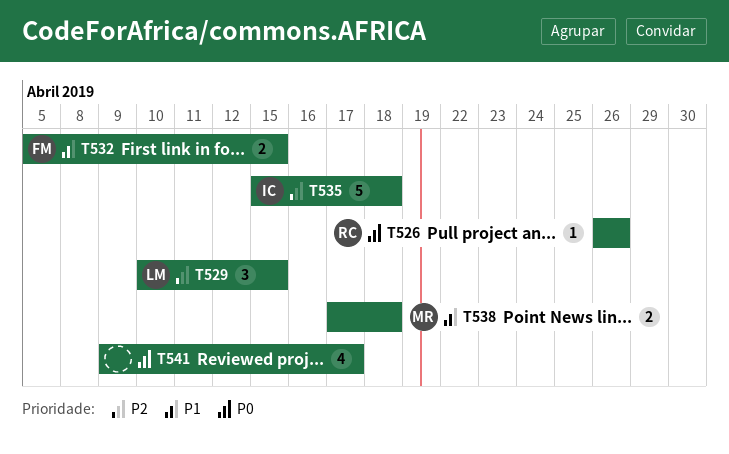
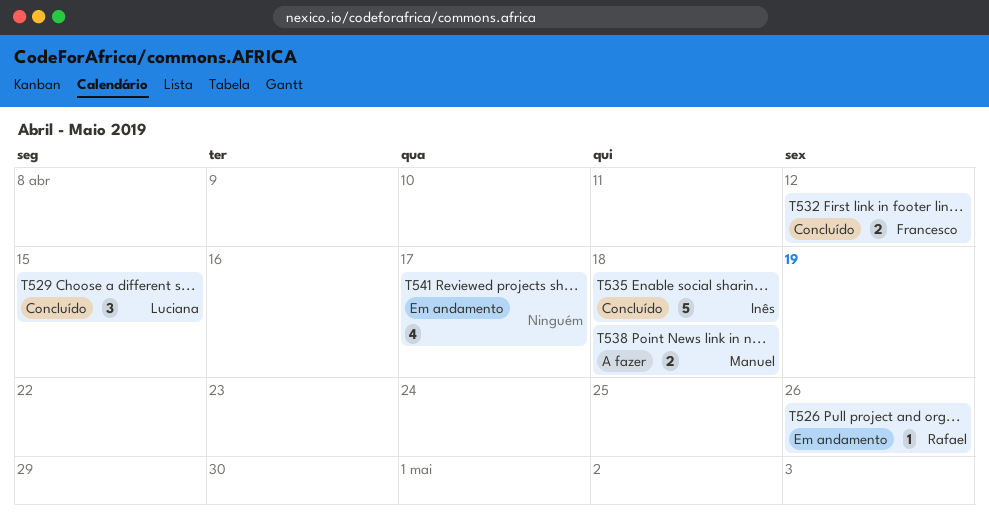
T532, due: Apr 15 -> Apr 12

